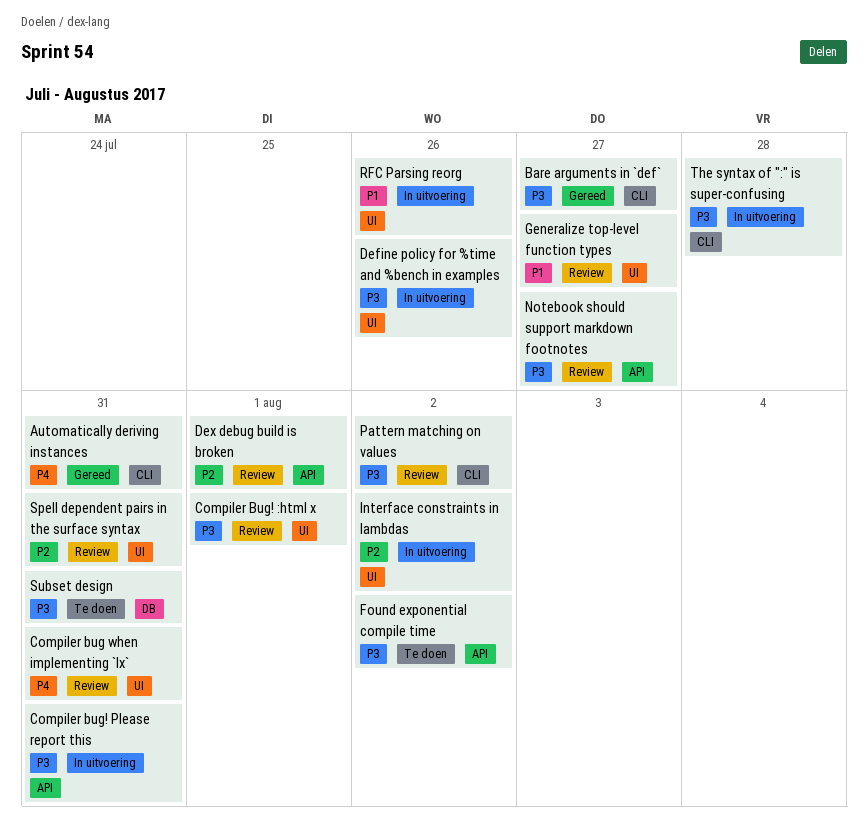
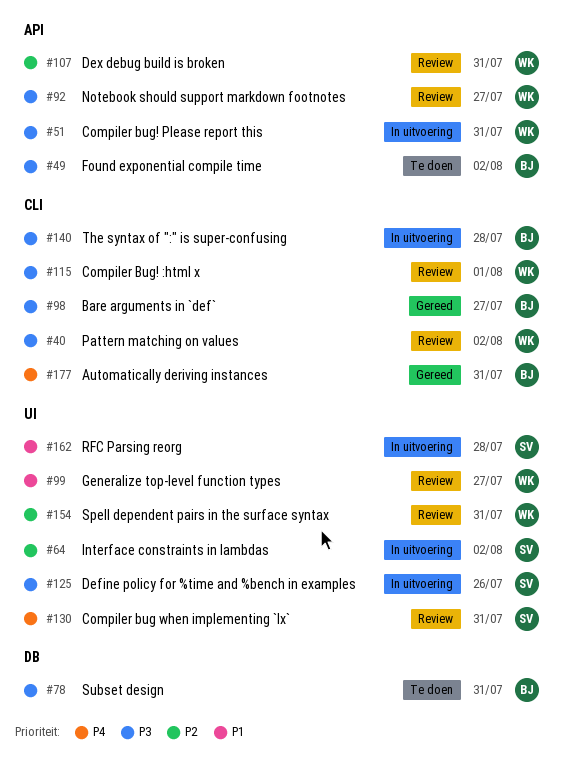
Compiler Bug! :html x, label: UI -> CLI
Dex debug build is broken, due: Aug 1 -> Jul 31
RFC Parsing reorg, due: Jul 26 -> Jul 28

